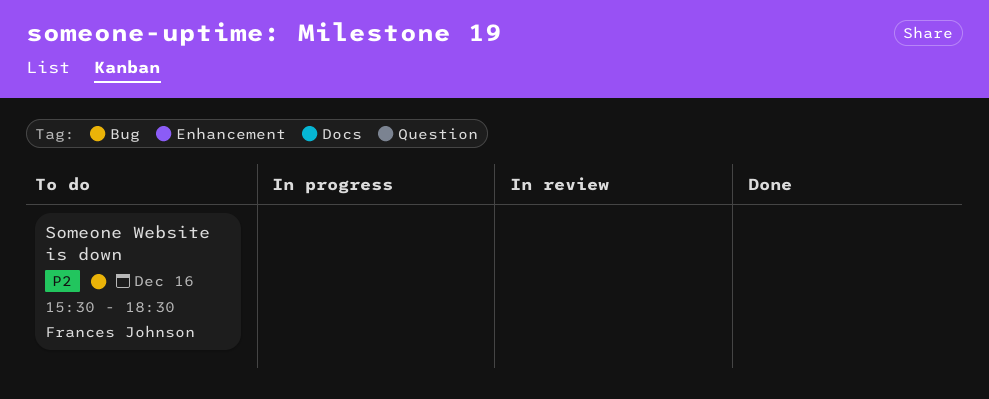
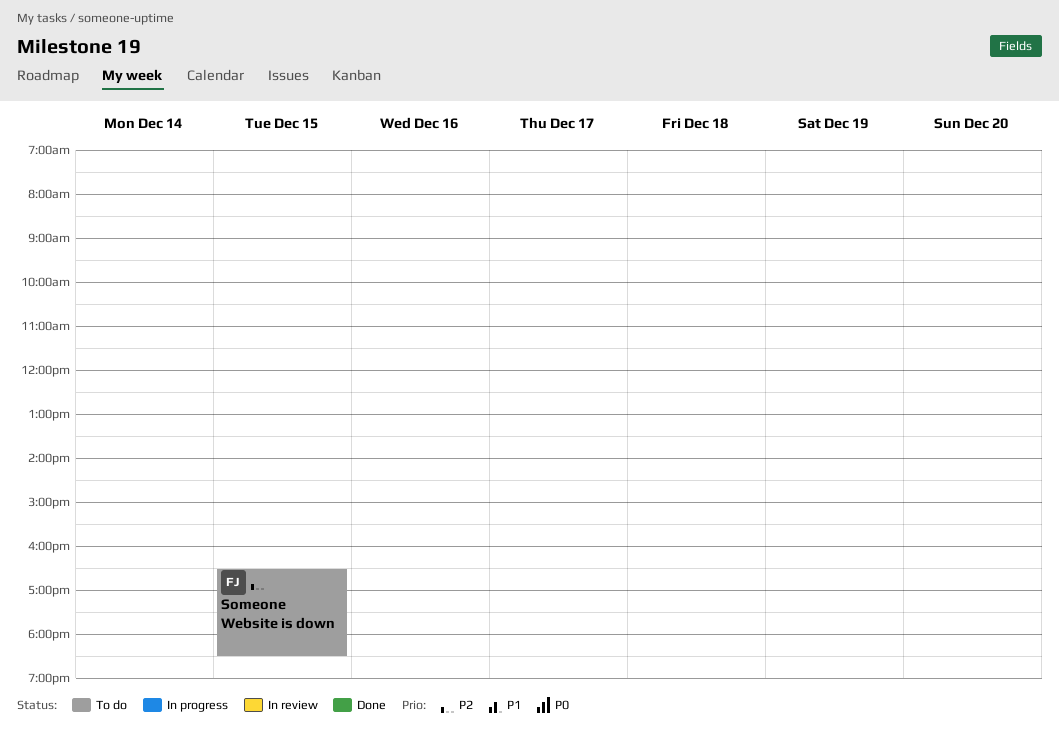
Someone Website is down, day: Dec 16 -> Dec 15
Someone Website is down, begins: 15:30 -> 16:30

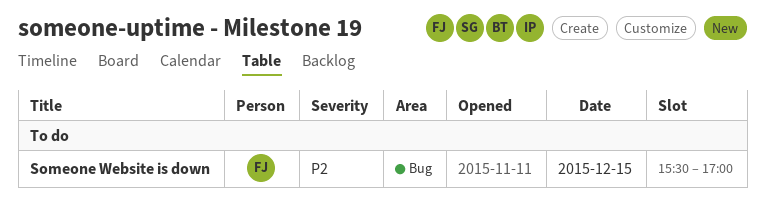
Someone Website is down, begins: 16:30 -> 15:30
Someone Website is down, ends: 18:30 -> 17:00

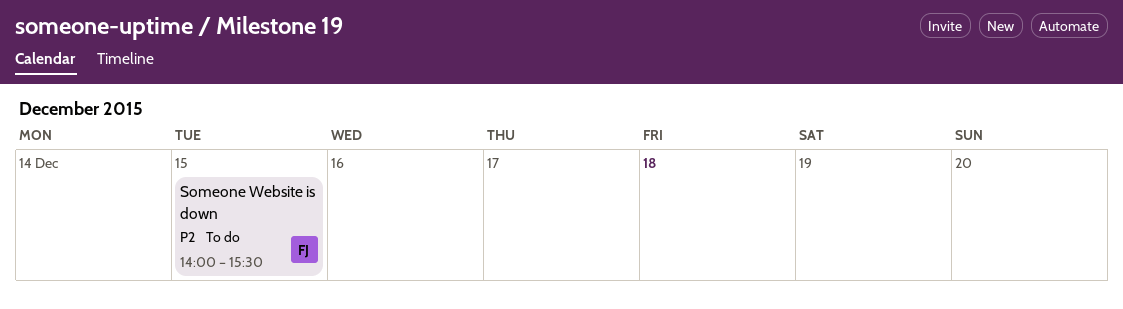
Someone Website is down, begins: 15:30 -> 14:00
Someone Website is down, ends: 17:00 -> 15:30

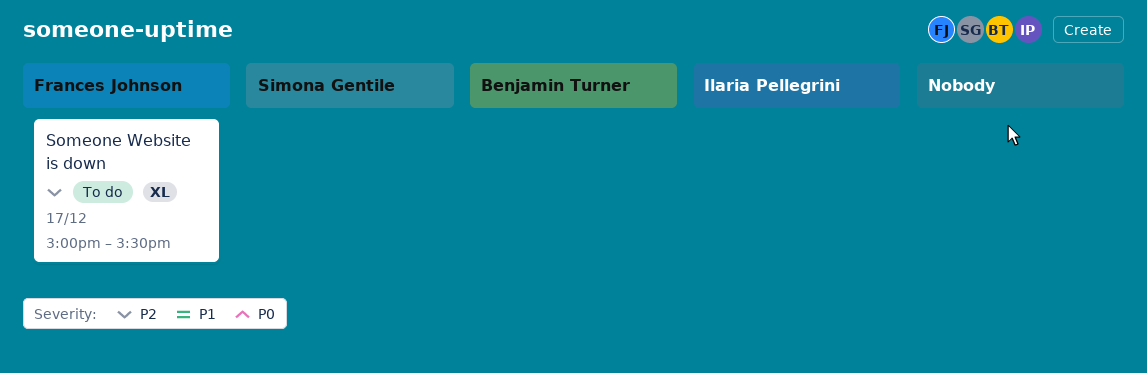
Someone Website is down, day: Dec 15 -> Dec 17
Someone Website is down, begins: 14:00 -> 15:00

